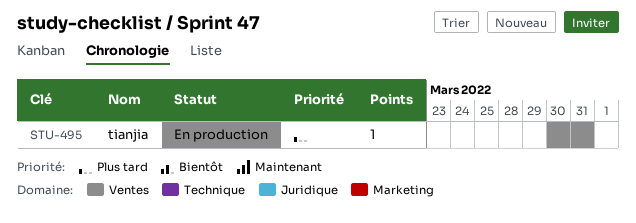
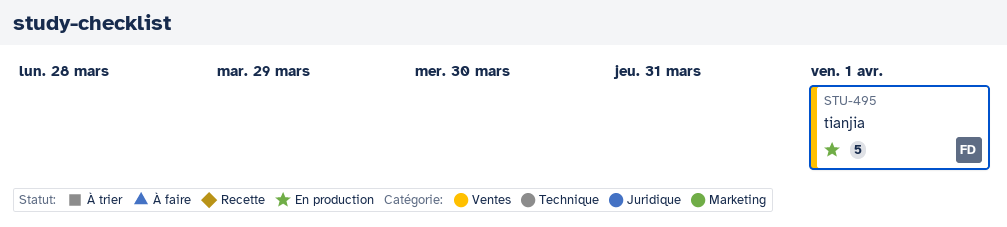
STU-495, estimate: 1 -> 5
STU-495, due: Mar 31 -> Apr 1

